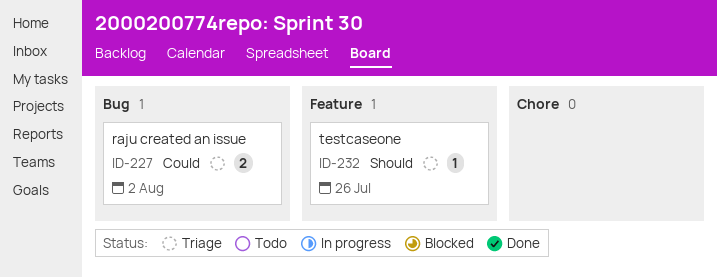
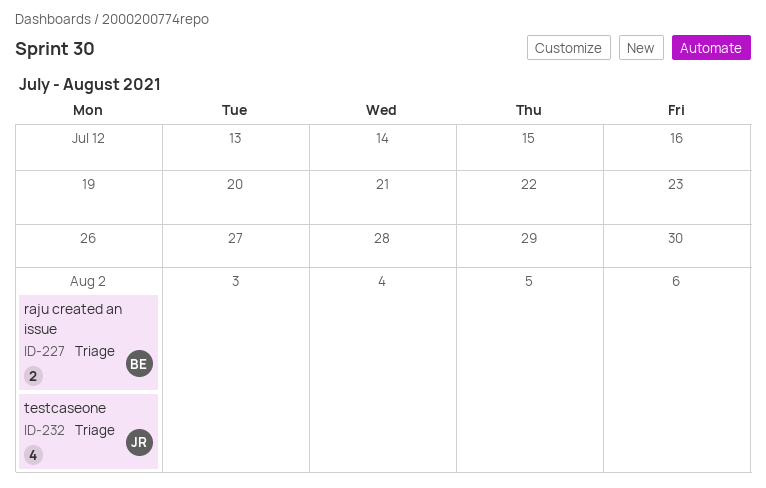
ID-232, estimate: 1 -> 4
ID-232, due: Jul 26 -> Aug 2

